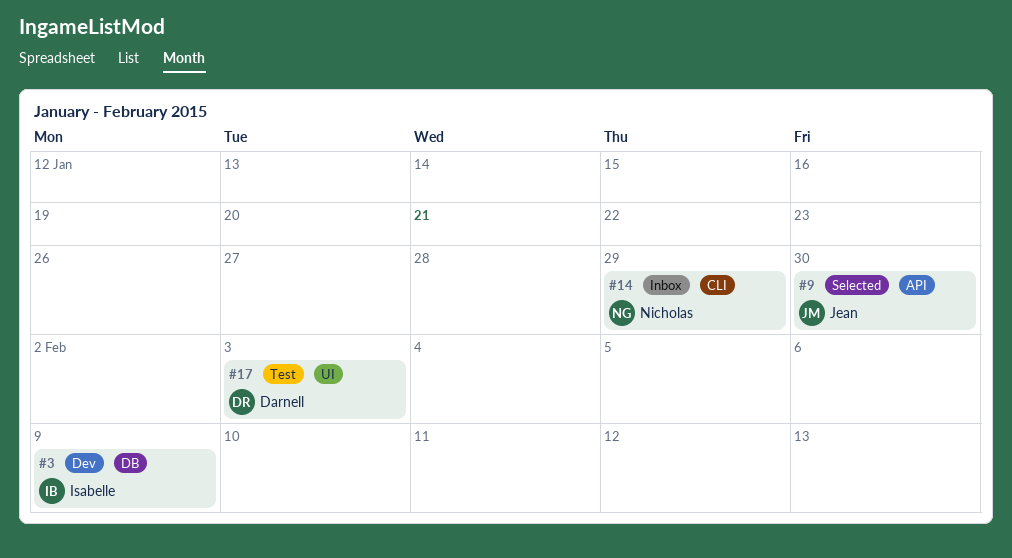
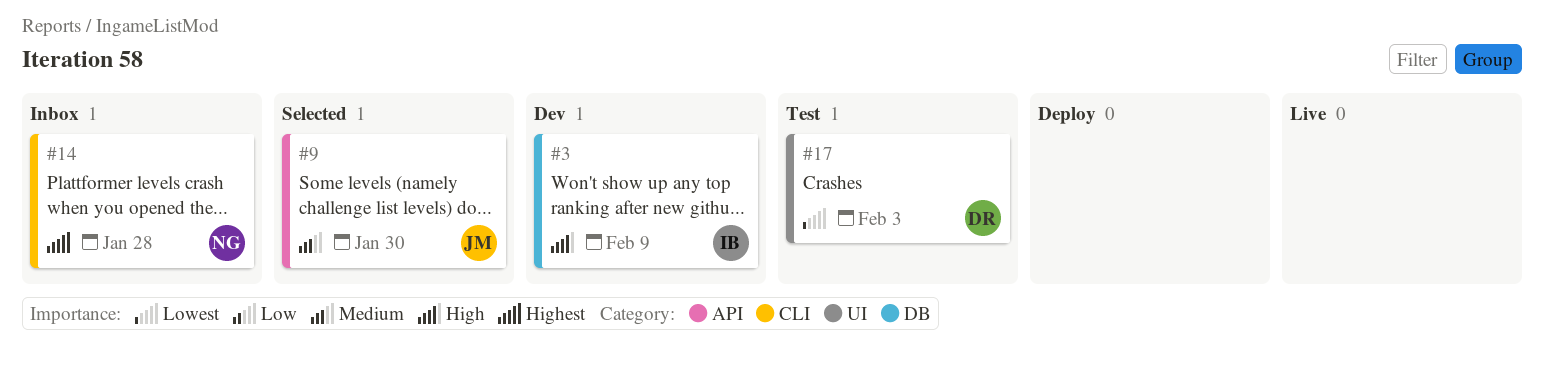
#14, due: Jan 29 -> Jan 28

